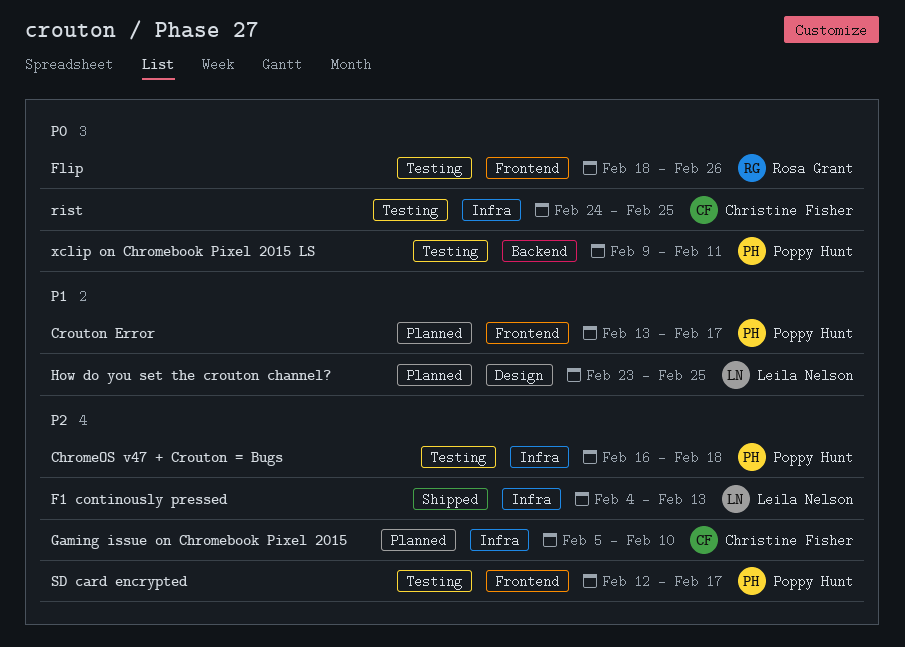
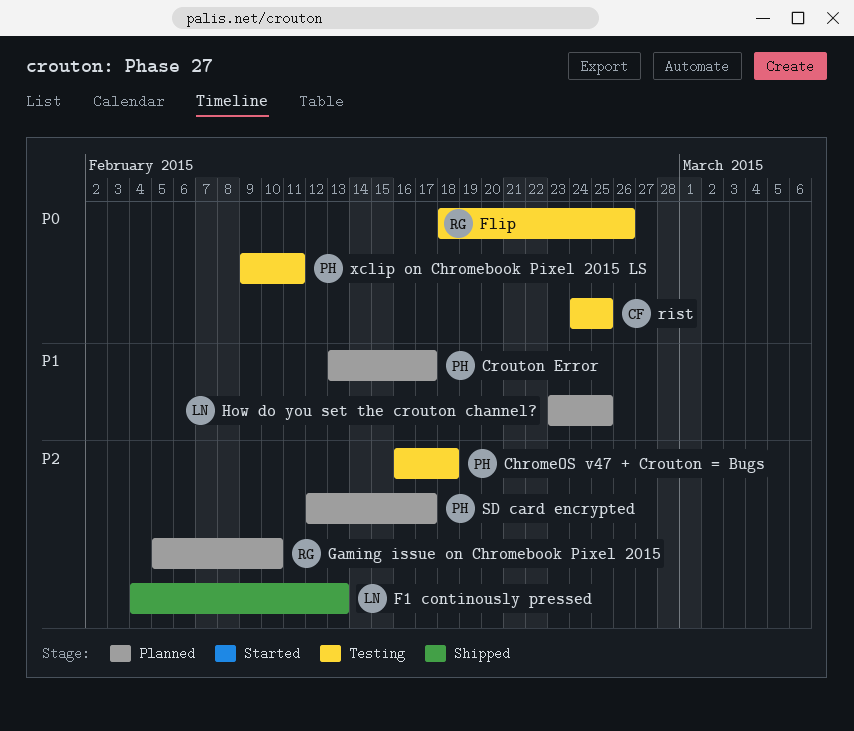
Gaming issue on Chromebook Pixel 2015, owner: Christine Fisher -> Rosa Grant
SD card encrypted, status: Testing -> Planned

